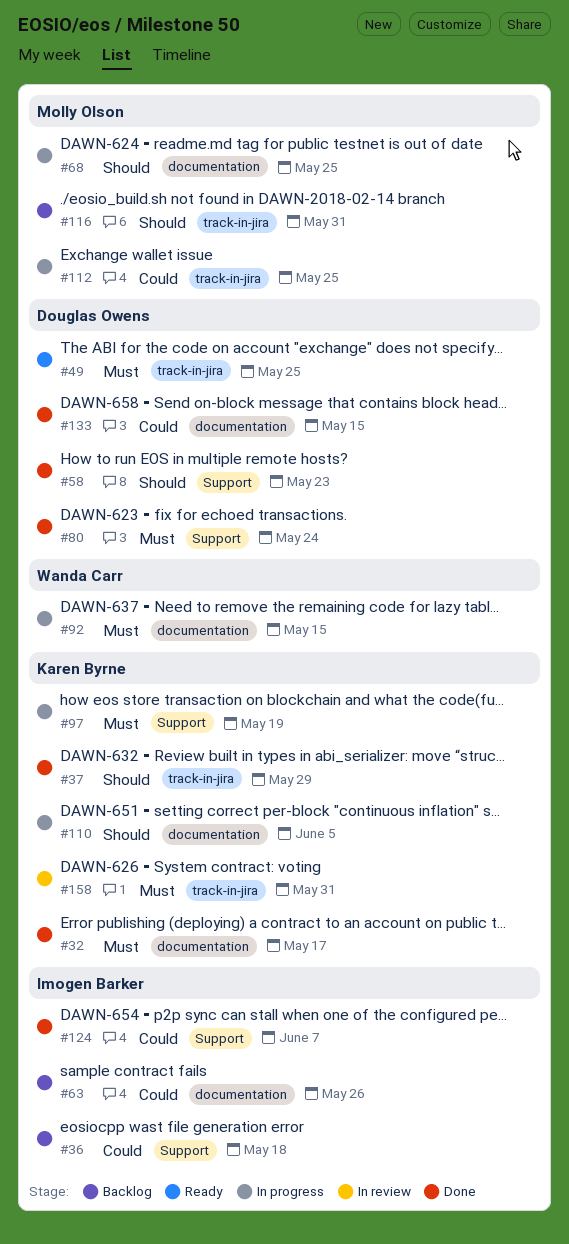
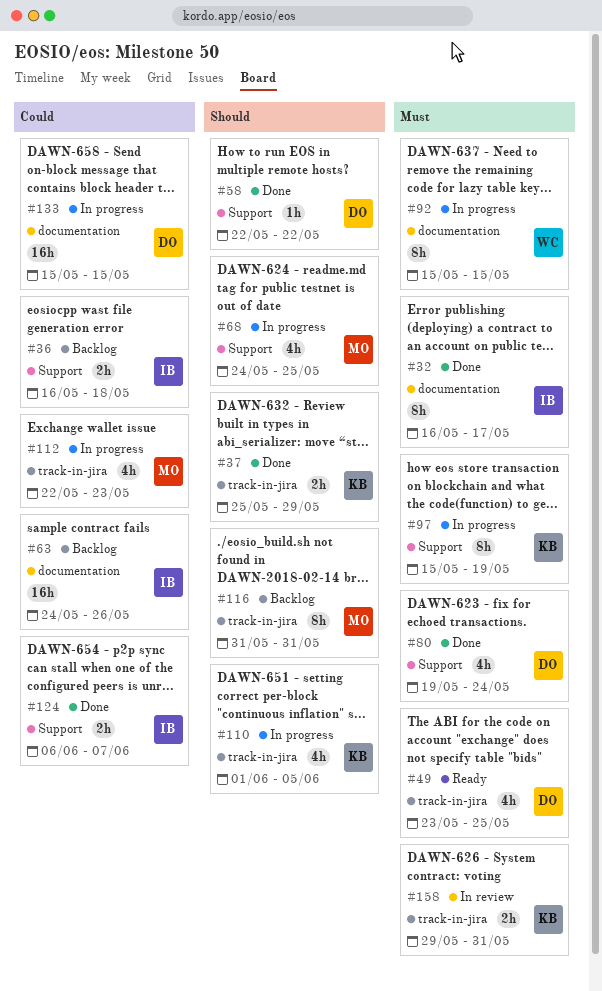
#32, owner: Karen Byrne -> Imogen Barker
#58, due: May 23 -> May 22
#68, label: documentation -> Support
#110, label: documentation -> track-in-jira
#112, due: May 25 -> May 23
#133, status: Done -> In progress

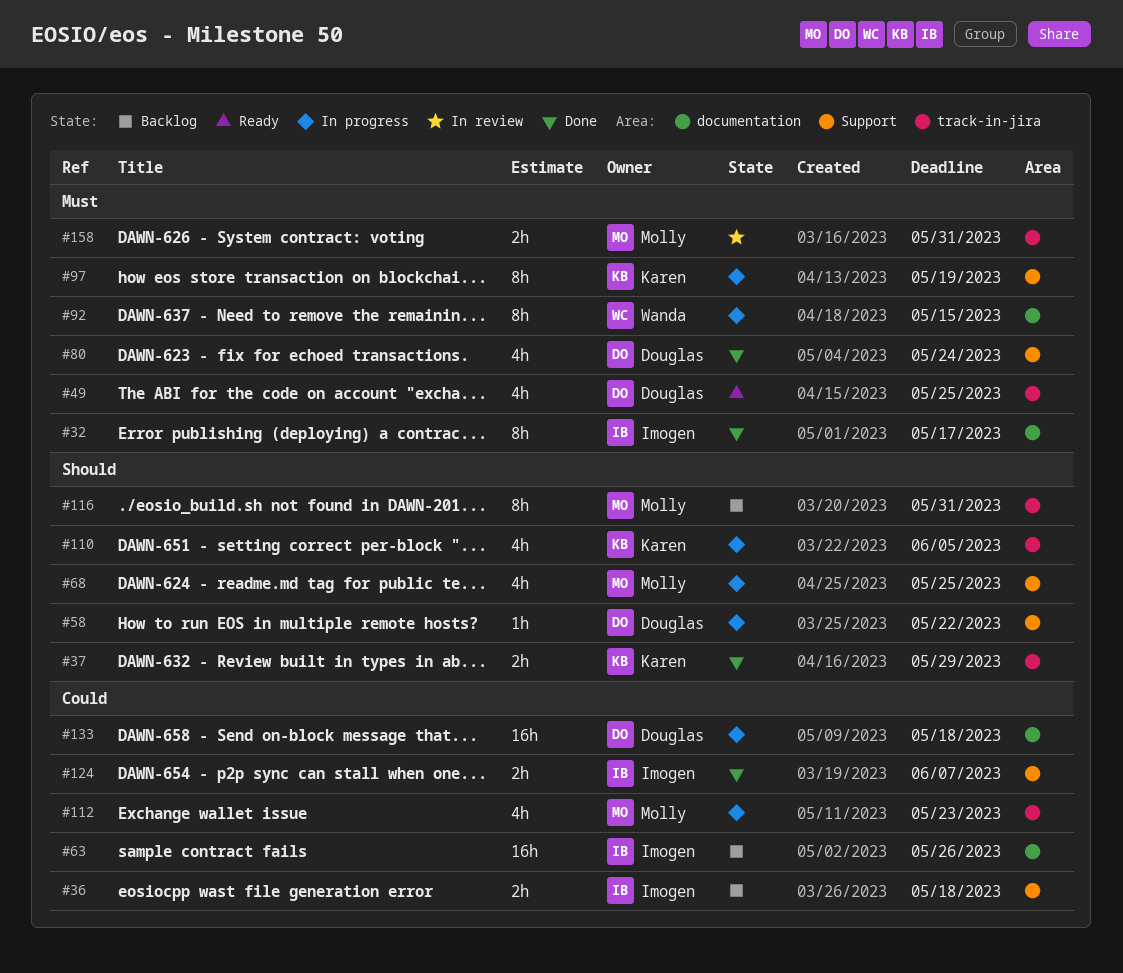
#58, status: Done -> In progress
#133, due: May 15 -> May 18
#158, owner: Karen -> Molly

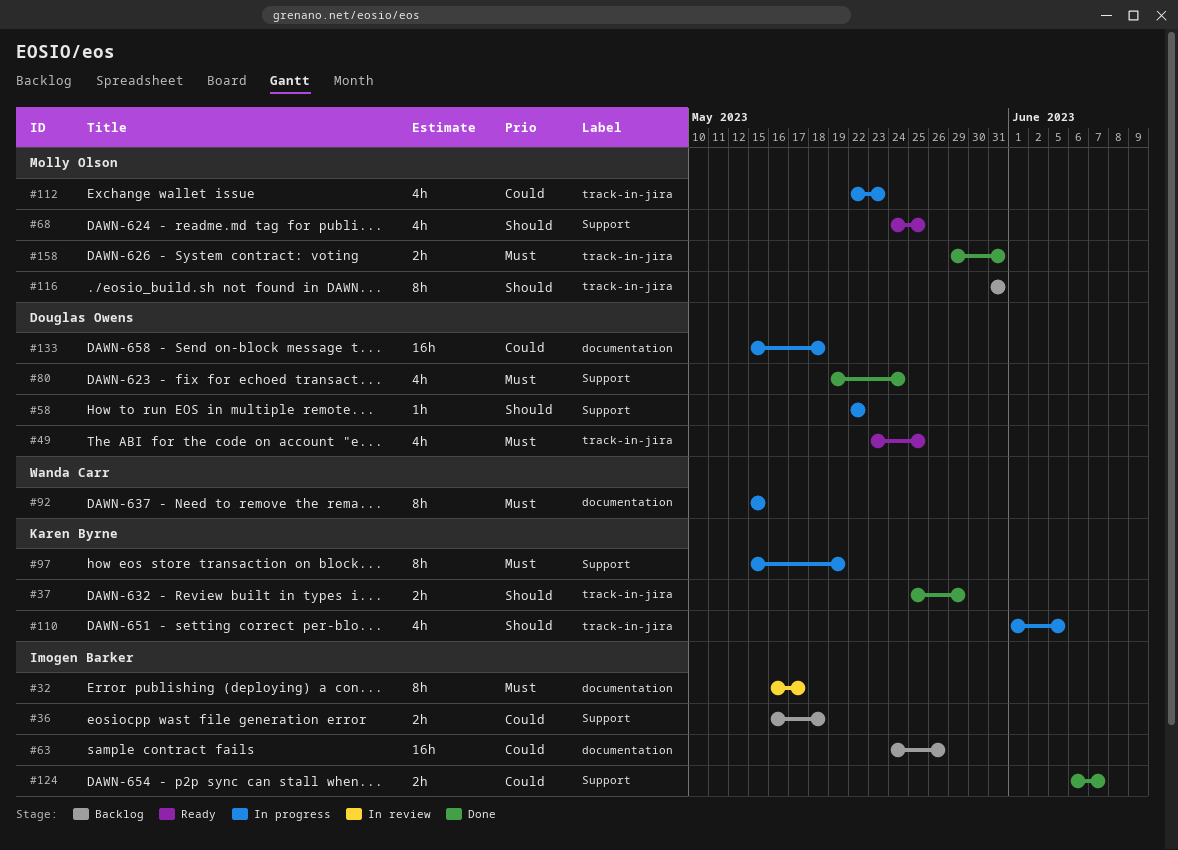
#32, status: Done -> In review
#68, status: In progress -> Ready
#158, status: In review -> Done

